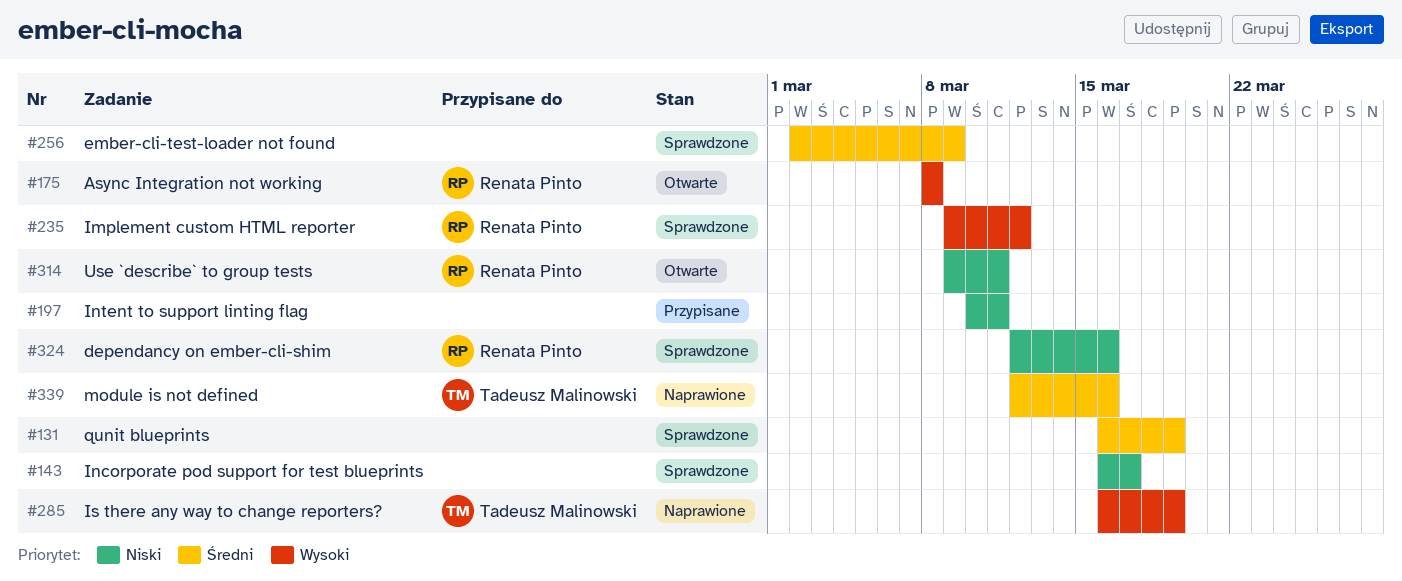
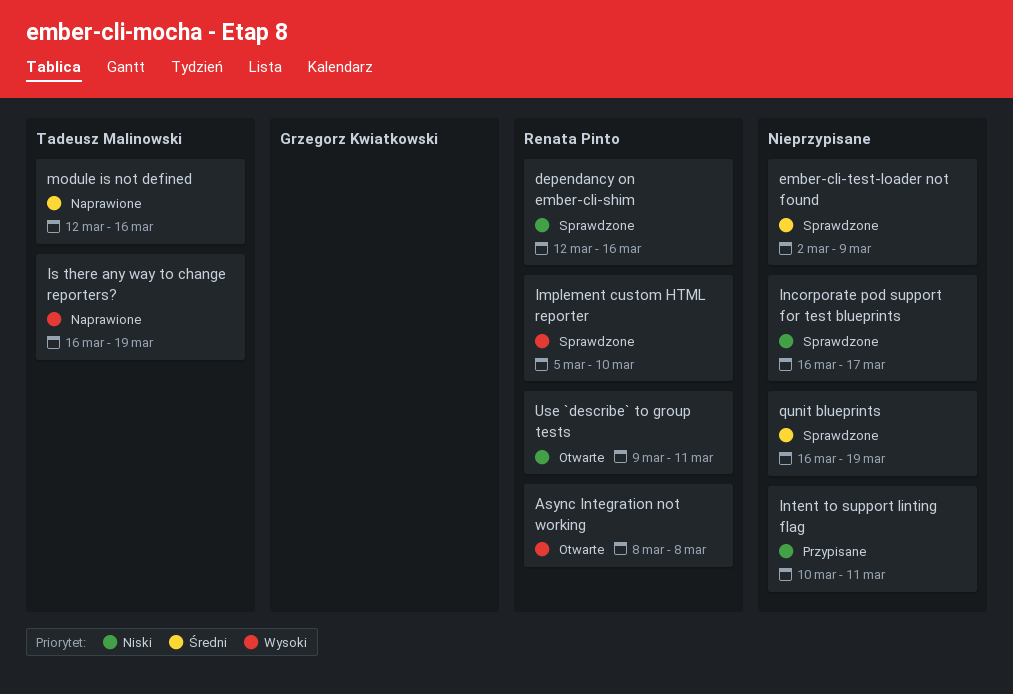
Implement custom HTML reporter, start: Mar 9 -> Mar 5
Implement custom HTML reporter, due: Mar 12 -> Mar 10

